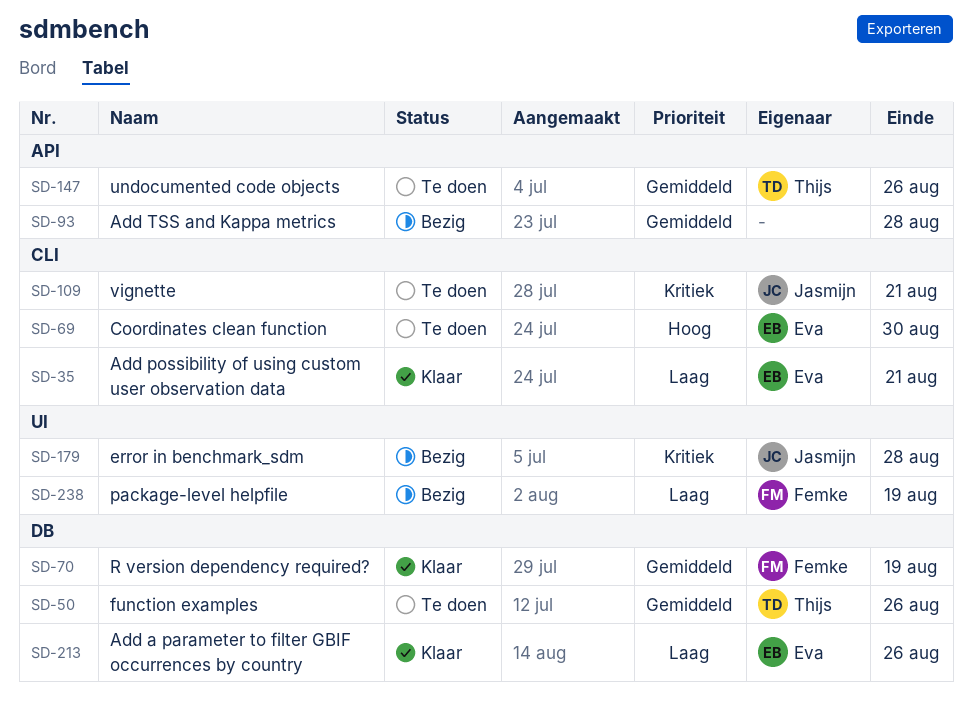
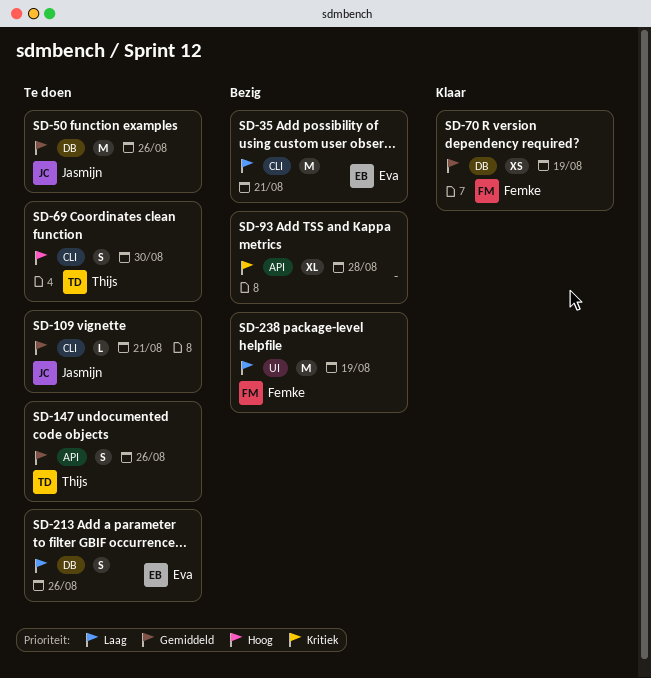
SD-35, status: Klaar -> Bezig
SD-50, owner: Thijs -> Jasmijn
SD-69, owner: Eva -> Thijs
SD-93, priority: Gemiddeld -> Kritiek
SD-109, priority: Kritiek -> Gemiddeld
SD-179: present -> none
SD-213, status: Klaar -> Te doen

